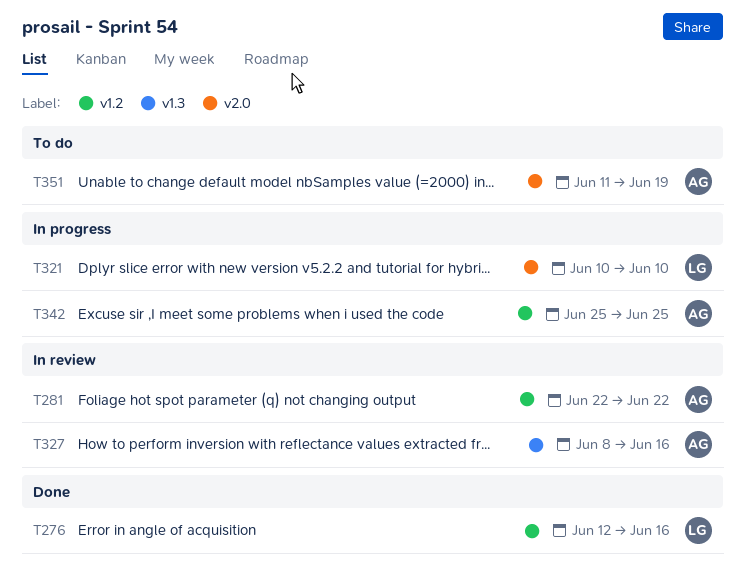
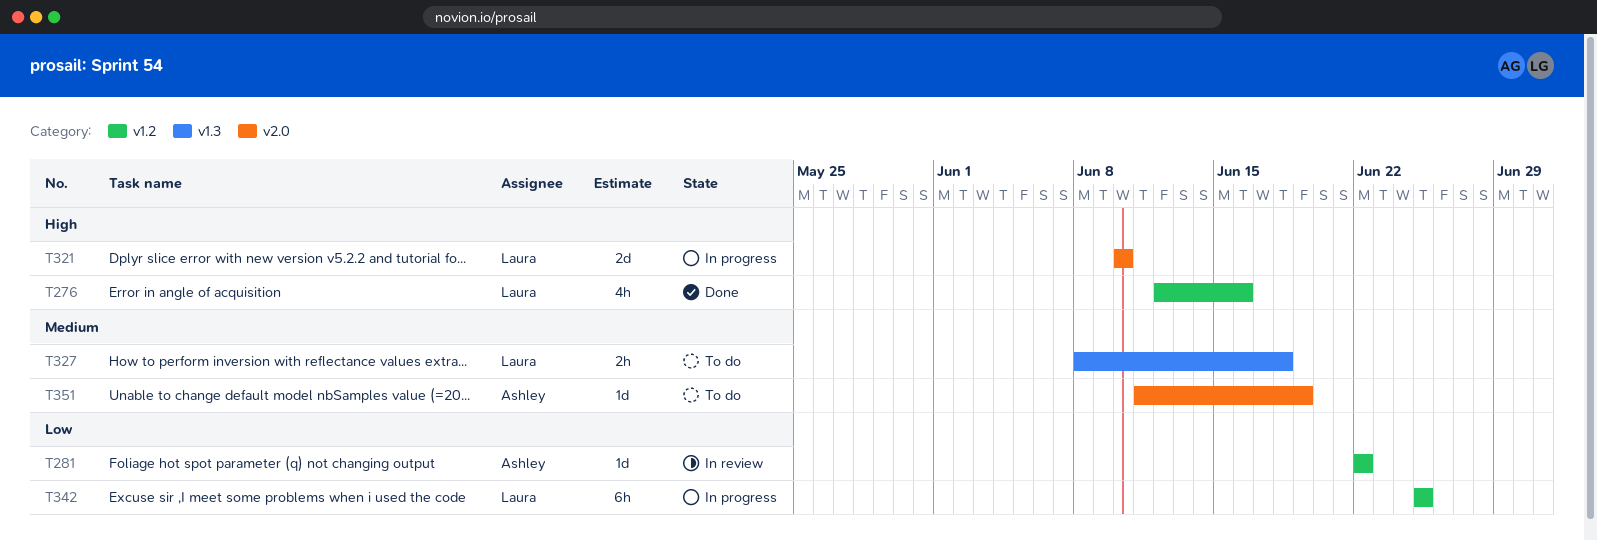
T327, status: In review -> To do
T327, owner: Ashley -> Laura
T327, due: Jun 16 -> Jun 18
T342, owner: Ashley -> Laura

